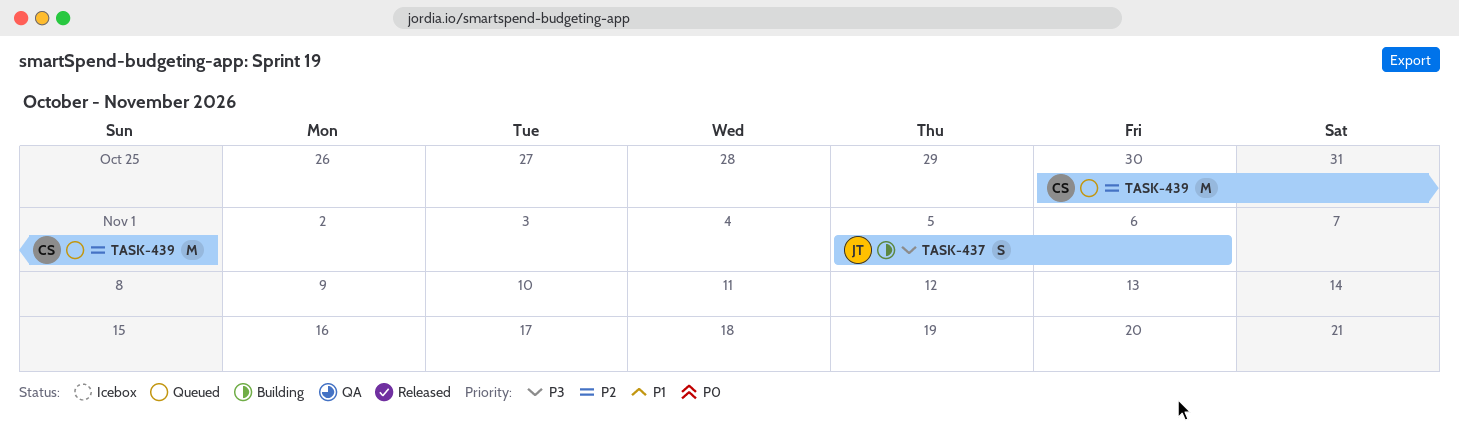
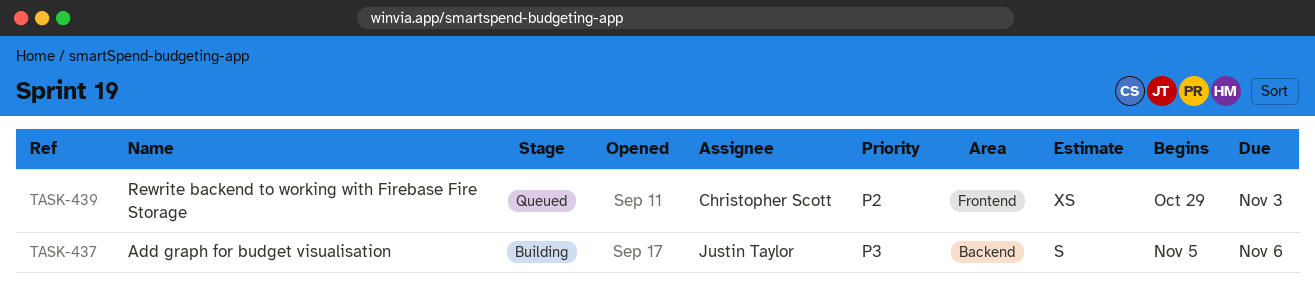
TASK-439, estimate: M -> XS
TASK-439, start: Oct 30 -> Oct 29
TASK-439, due: Nov 1 -> Nov 3

